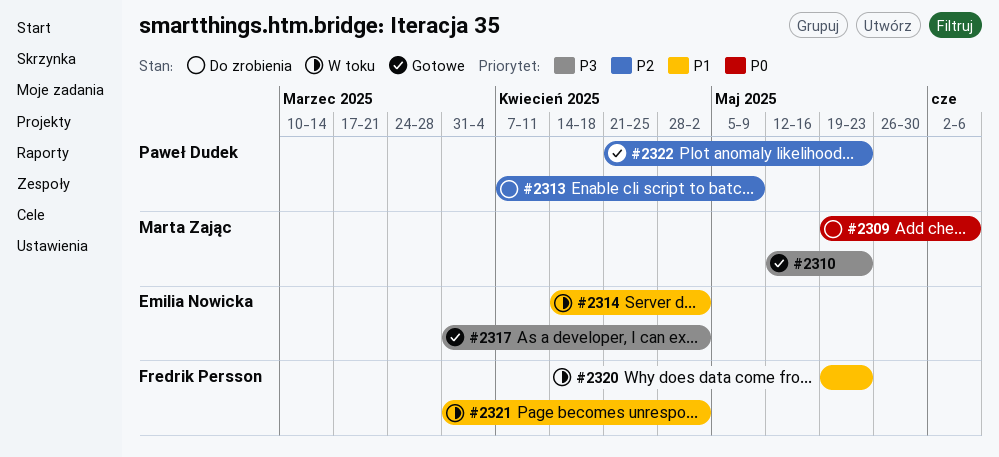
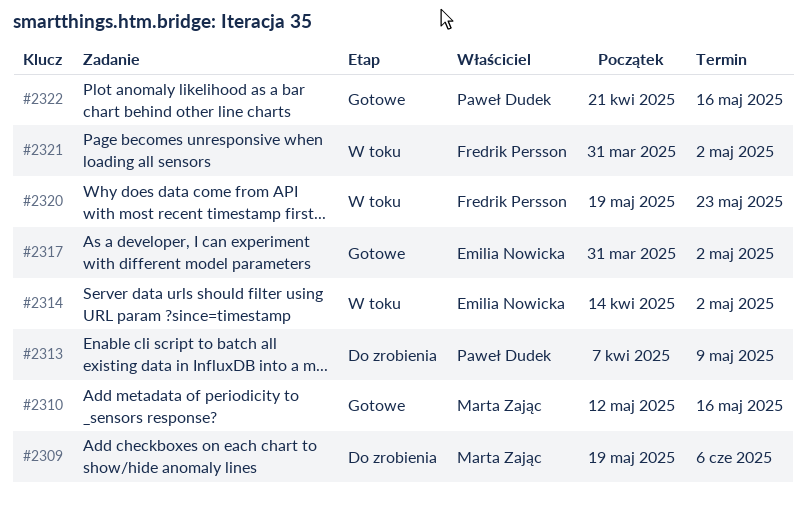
#2310, due: May 23 -> May 16
#2322, due: May 23 -> May 16

